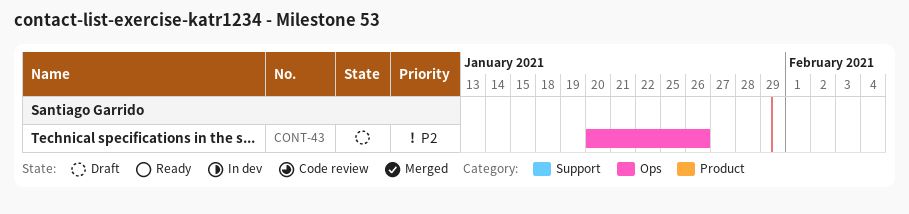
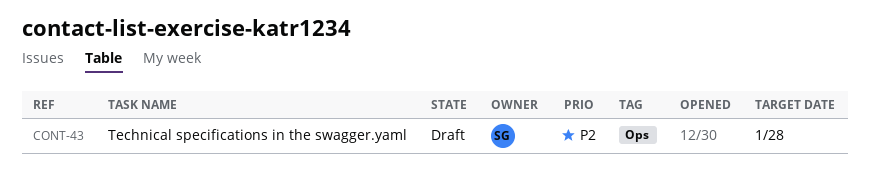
CONT-43, due: Jan 26 -> Jan 28

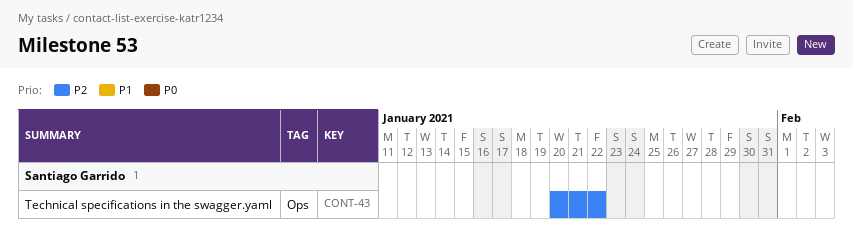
CONT-43, due: Jan 28 -> Jan 22

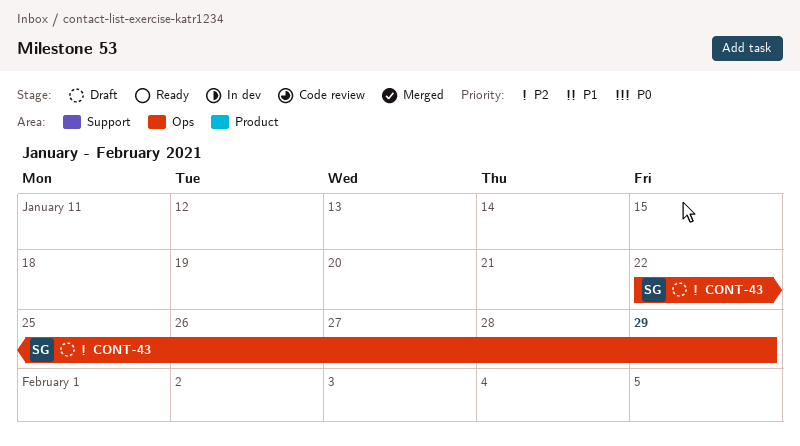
CONT-43, start: Jan 20 -> Jan 22
CONT-43, due: Jan 22 -> Jan 29

